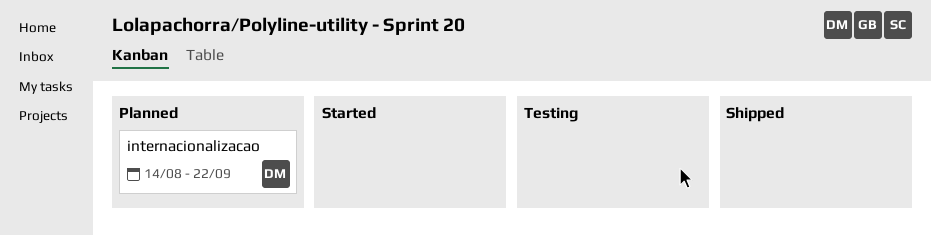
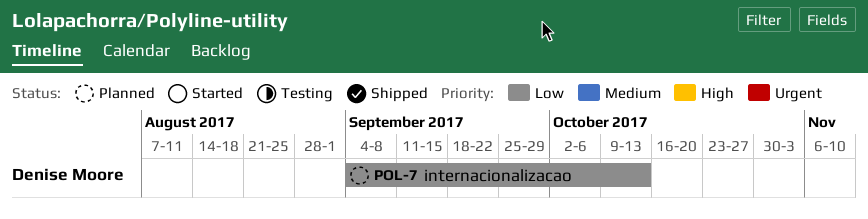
internacionalizacao, start: Aug 14 -> Sep 4
internacionalizacao, due: Sep 22 -> Oct 13

